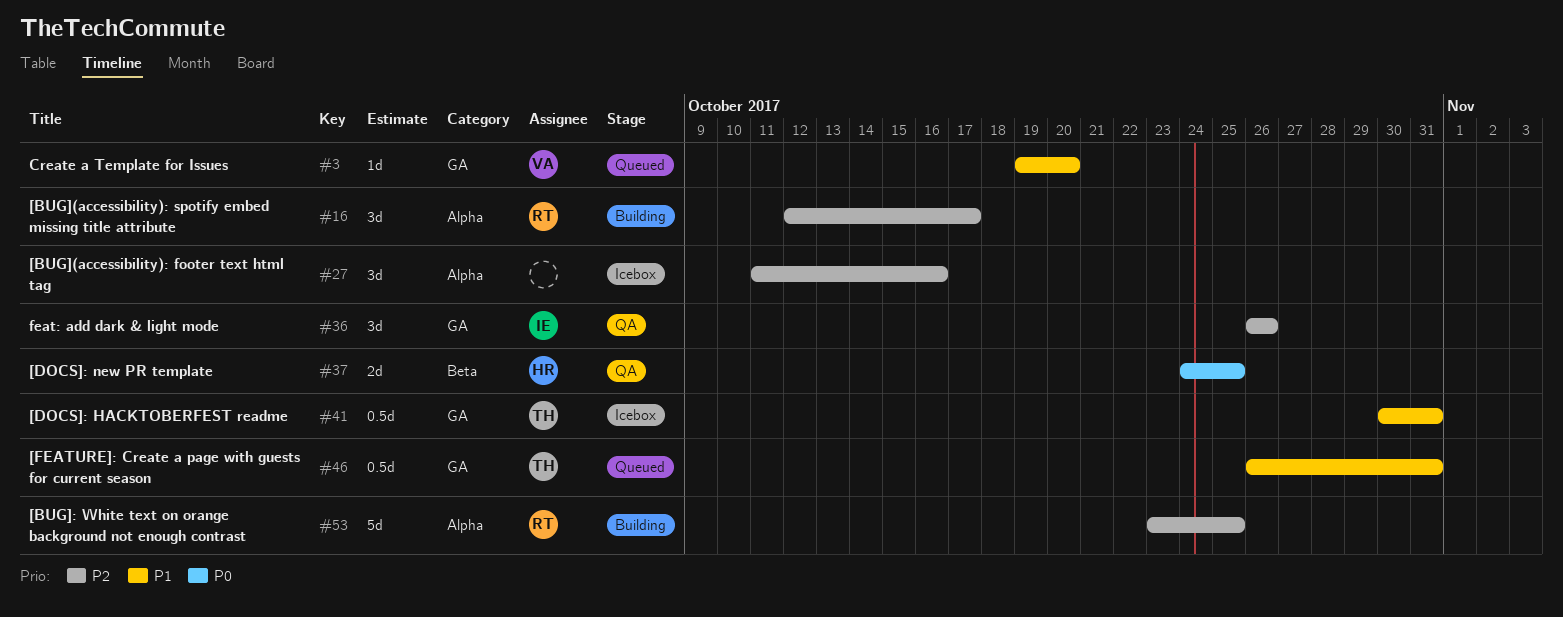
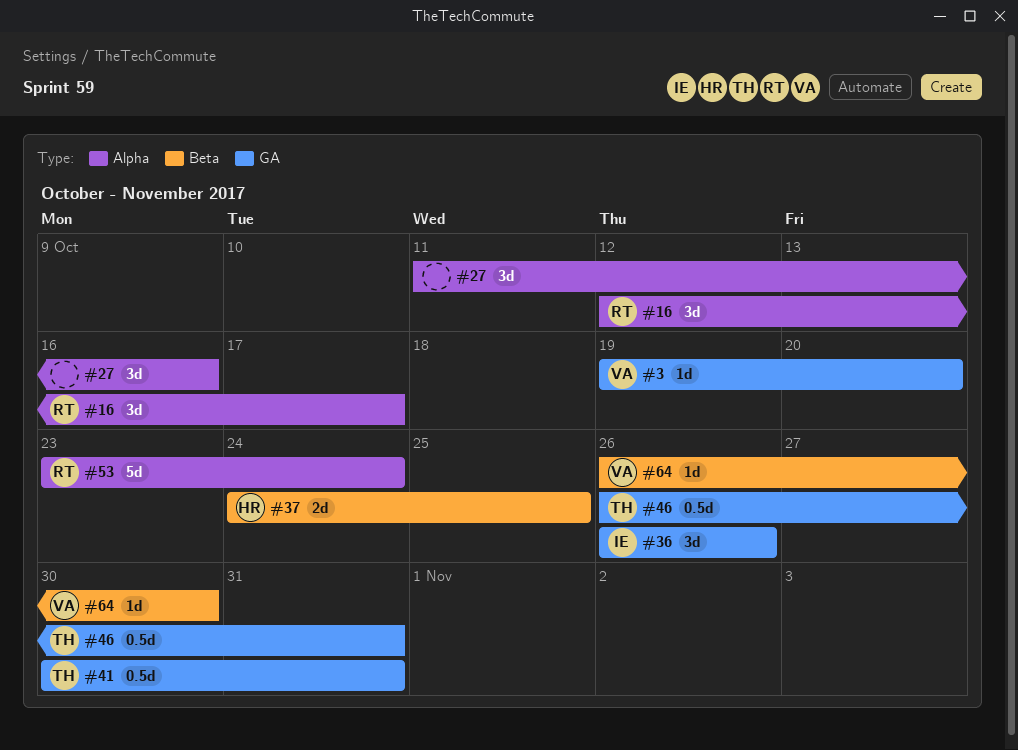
#53, due: Oct 25 -> Oct 24
#64: none -> present

